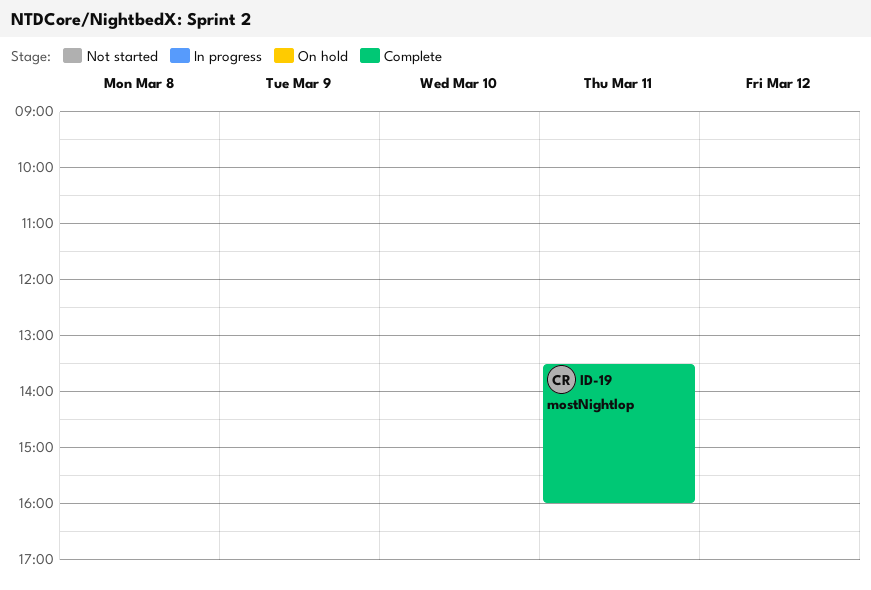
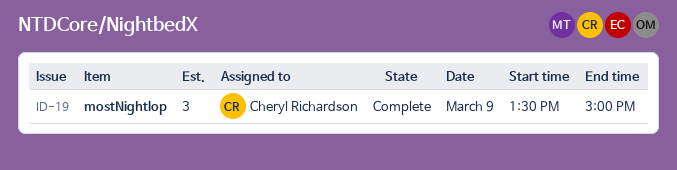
ID-19, day: Mar 11 -> Mar 9
ID-19, ends: 16:00 -> 15:00

